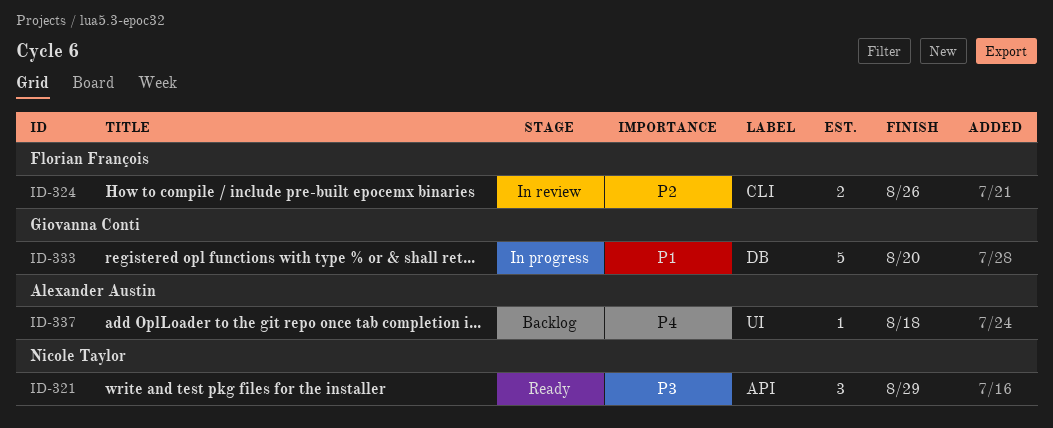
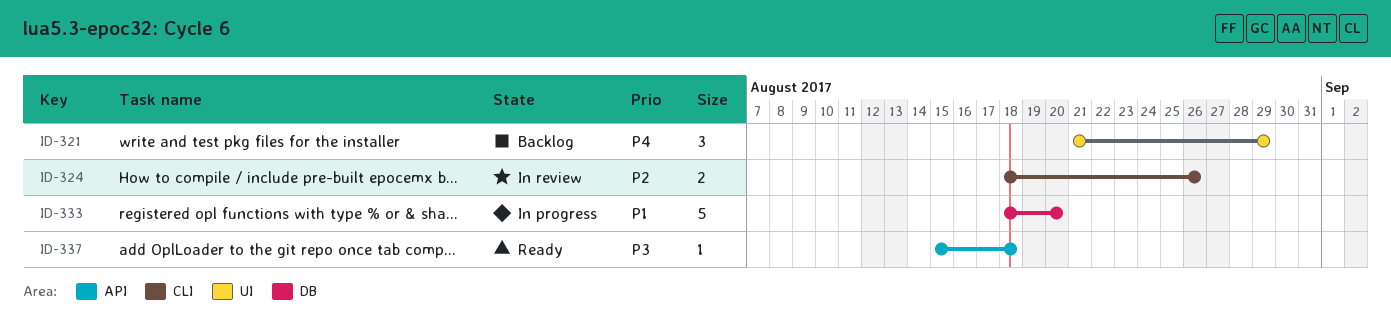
ID-321, status: Ready -> Backlog
ID-321, priority: P3 -> P4
ID-321, label: API -> UI
ID-337, status: Backlog -> Ready
ID-337, priority: P4 -> P3
ID-337, label: UI -> API

